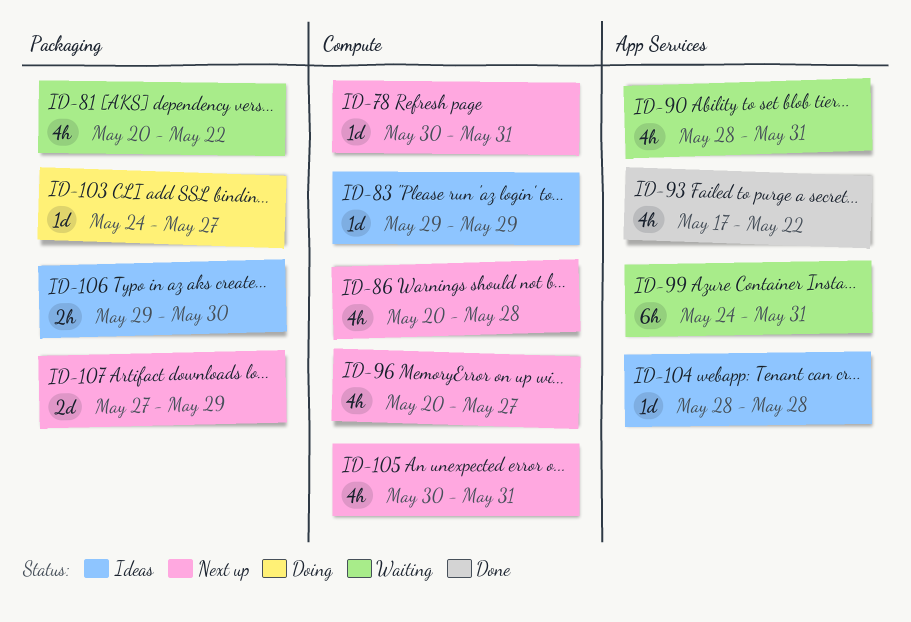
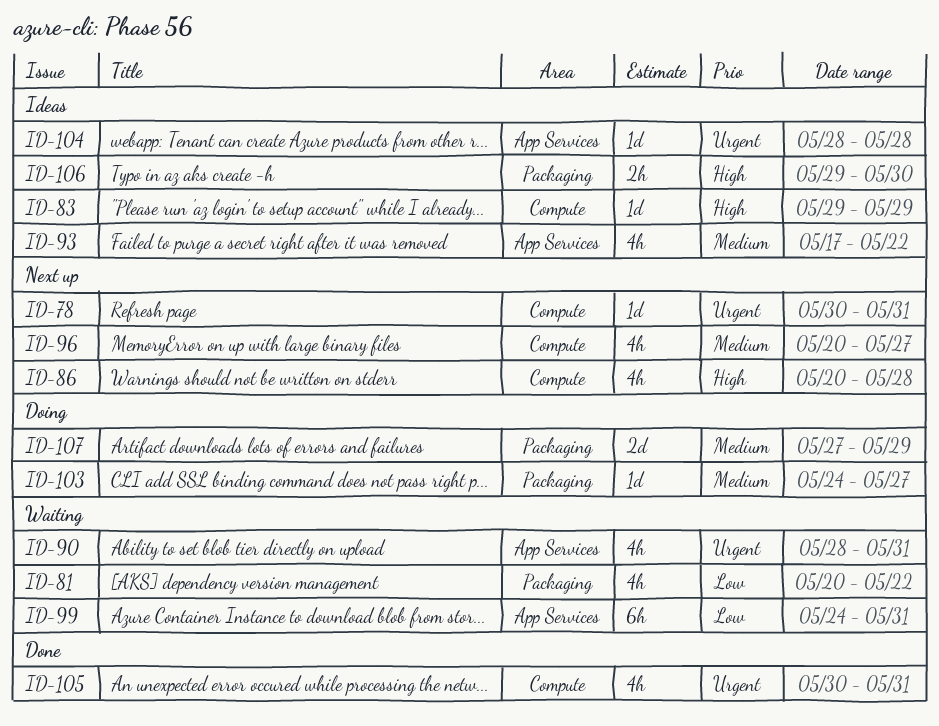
ID-93, status: Done -> Ideas
ID-105, status: Next up -> Done
ID-107, status: Next up -> Doing

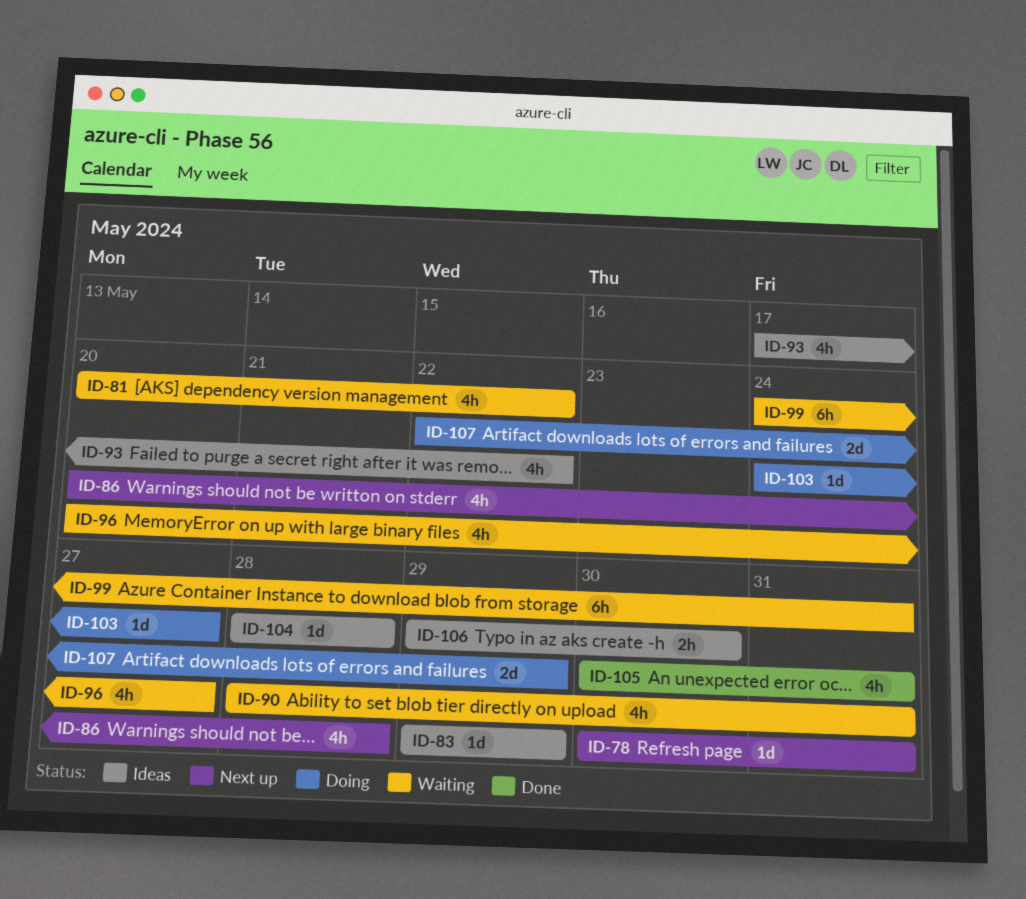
ID-96, status: Next up -> Waiting
ID-107, start: May 27 -> May 22

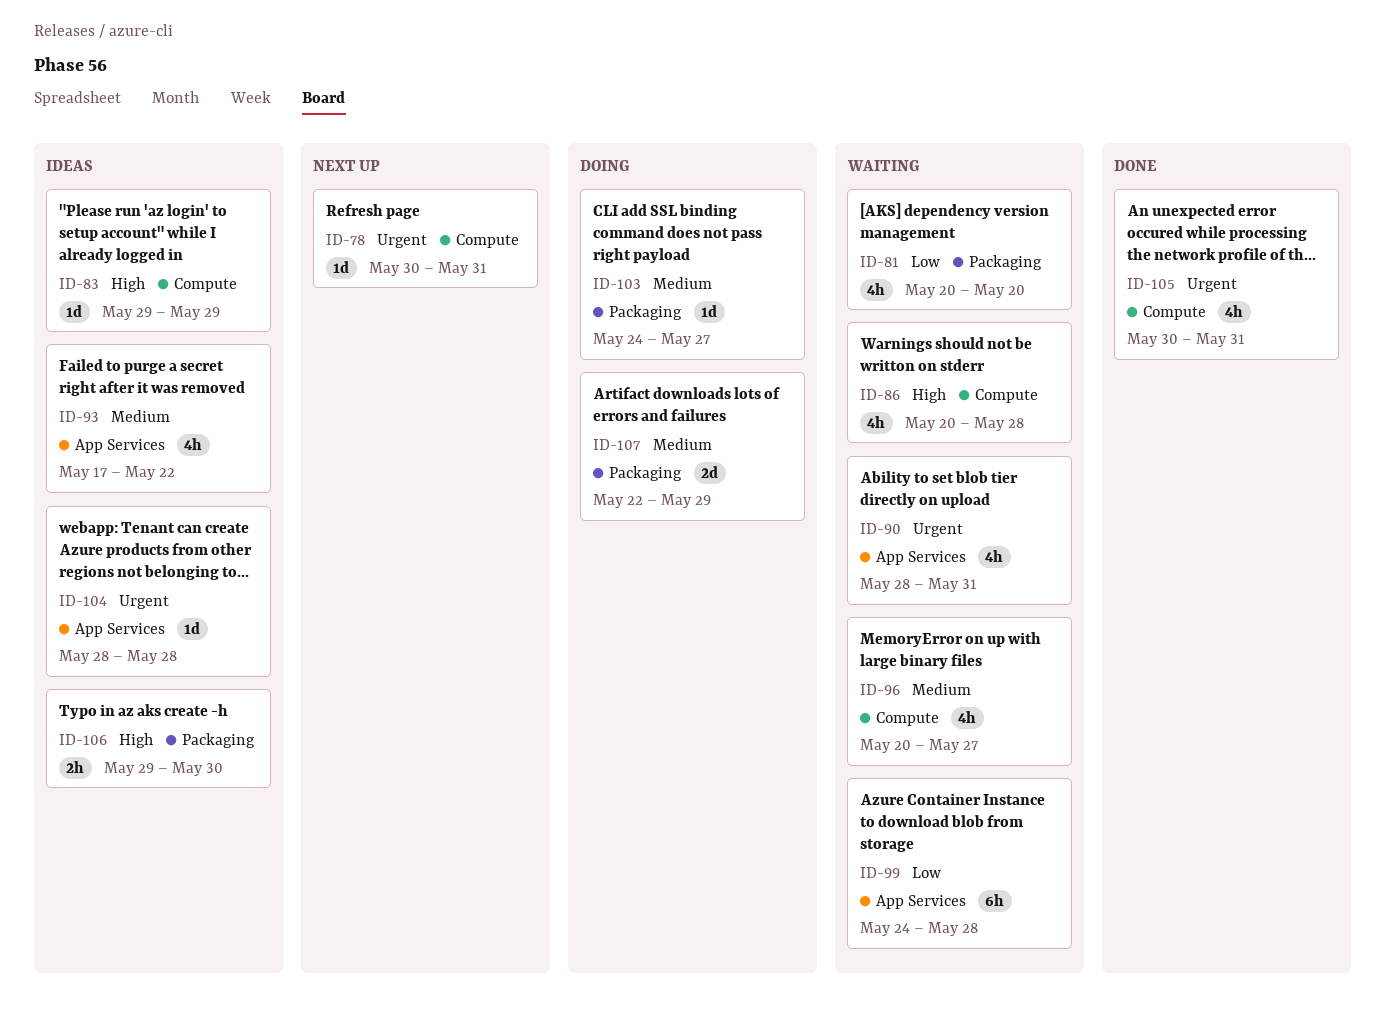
ID-81, due: May 22 -> May 20
ID-86, status: Next up -> Waiting
ID-99, due: May 31 -> May 28

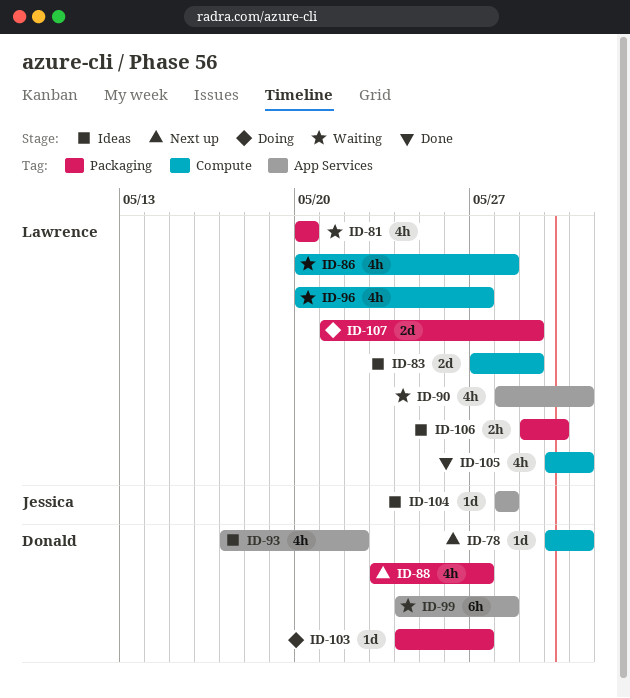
ID-83, estimate: 1d -> 2d
ID-83, start: May 29 -> May 27
ID-88: none -> present
ID-107, start: May 22 -> May 21

